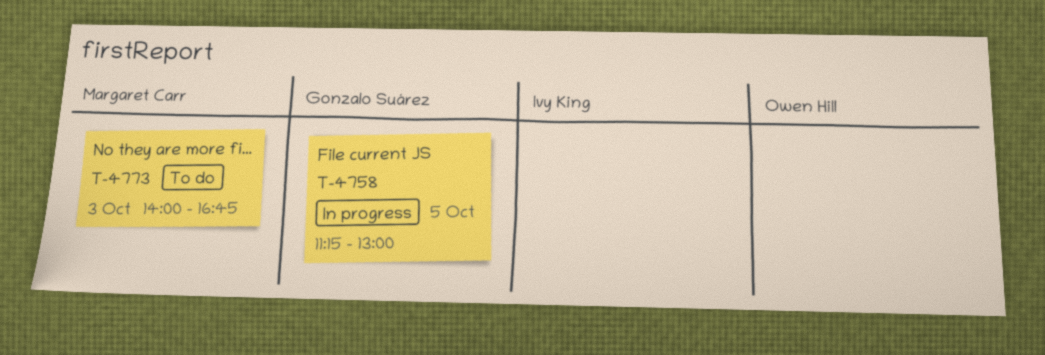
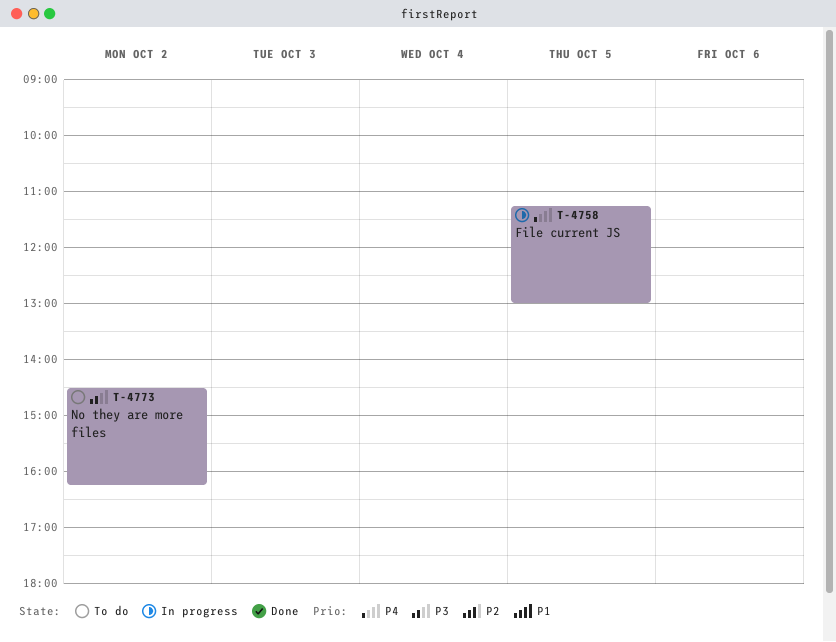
T-4773, day: Oct 3 -> Oct 2
T-4773, begins: 14:00 -> 14:30
T-4773, ends: 16:45 -> 16:15

